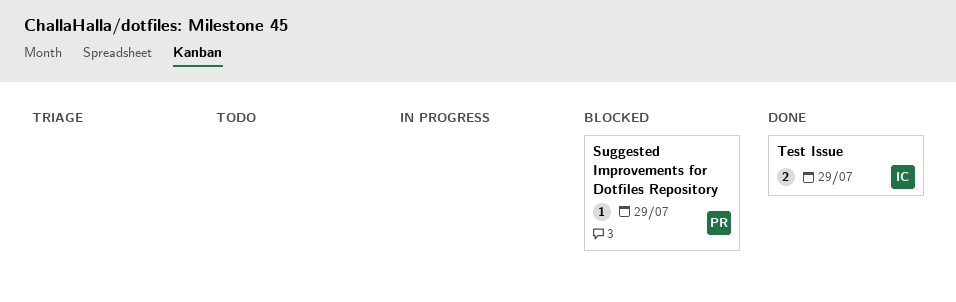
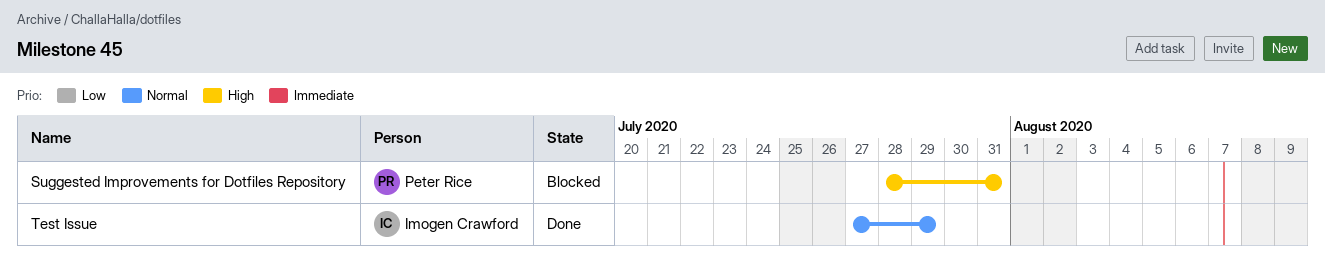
Suggested Improvements for Dotfiles Repository, due: Jul 29 -> Jul 31

